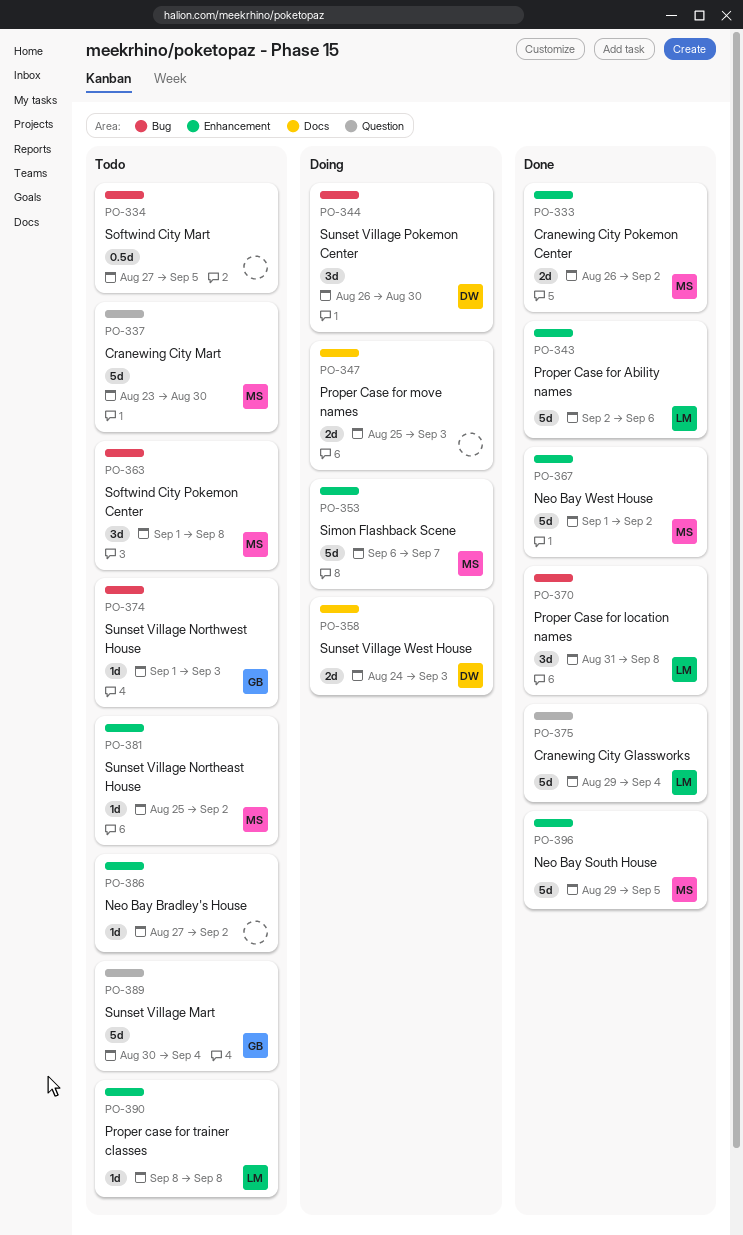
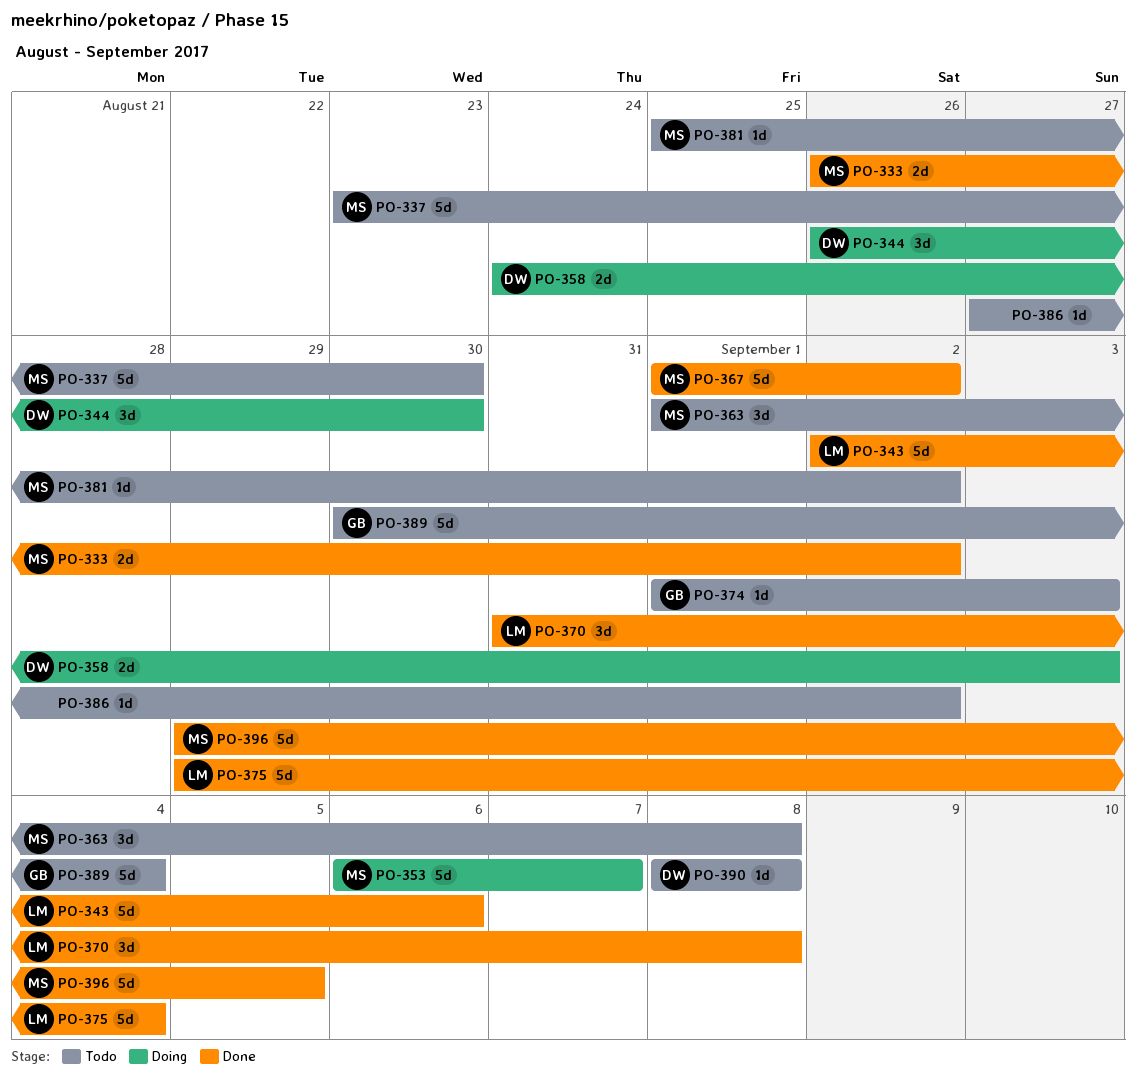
PO-334: present -> none
PO-347: present -> none
PO-390, owner: LM -> DW

